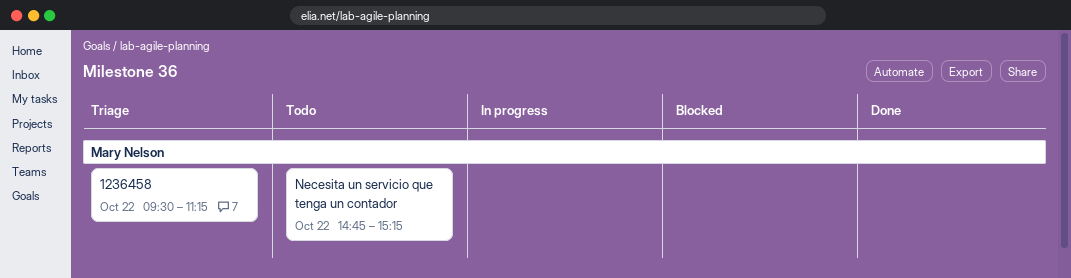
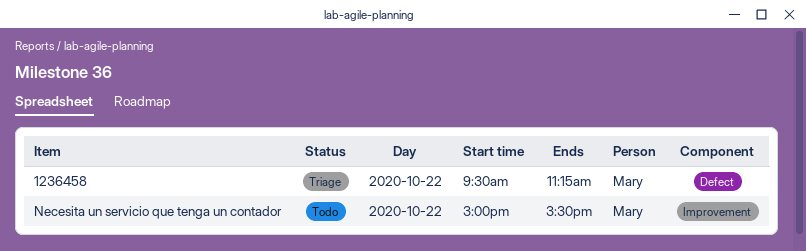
Necesita un servicio que tenga un contador, begins: 14:45 -> 15:00
Necesita un servicio que tenga un contador, ends: 15:15 -> 15:30

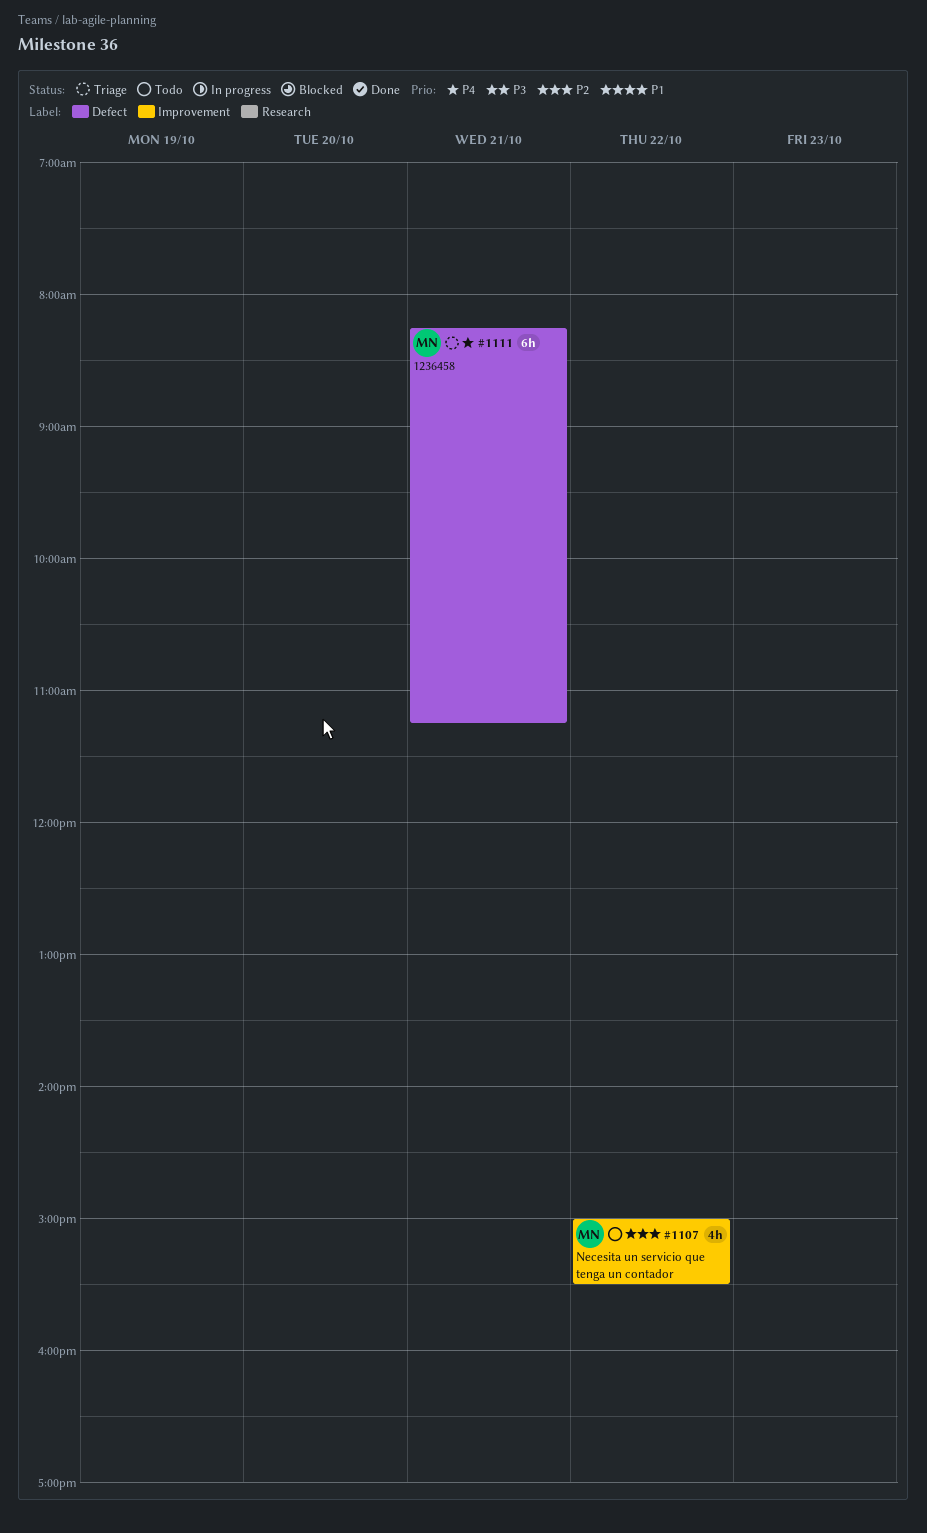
1236458, day: Oct 22 -> Oct 21
1236458, begins: 09:30 -> 08:15

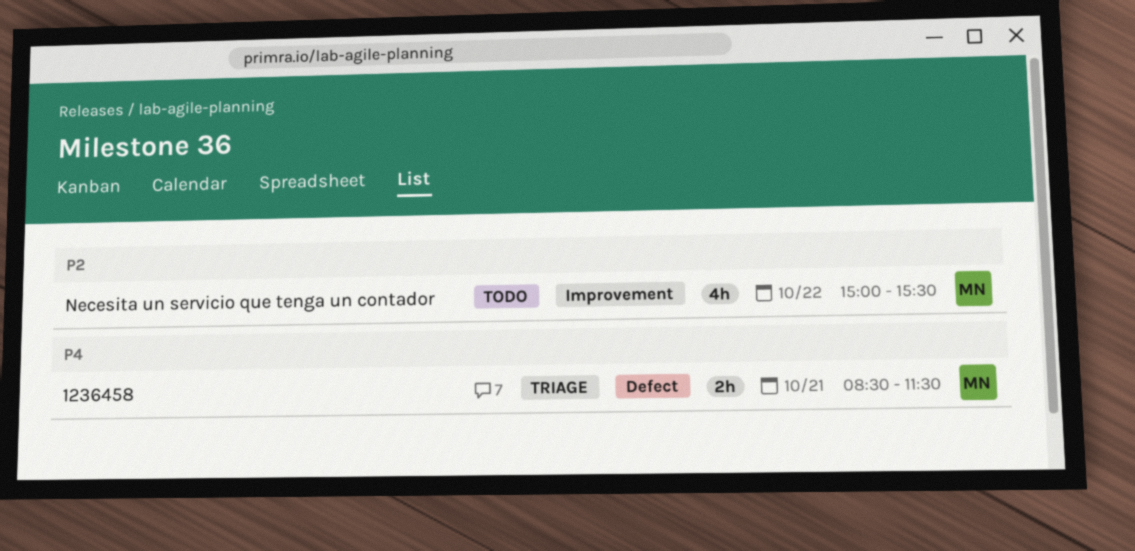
1236458, estimate: 6h -> 2h
1236458, begins: 08:15 -> 08:30
1236458, ends: 11:15 -> 11:30

